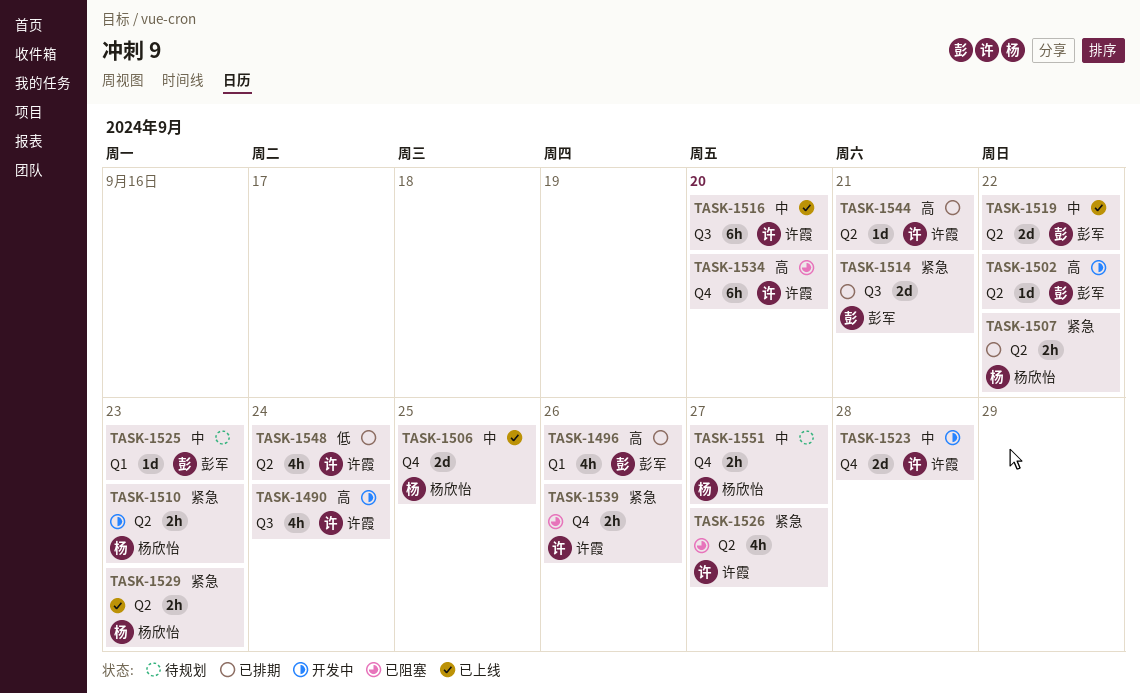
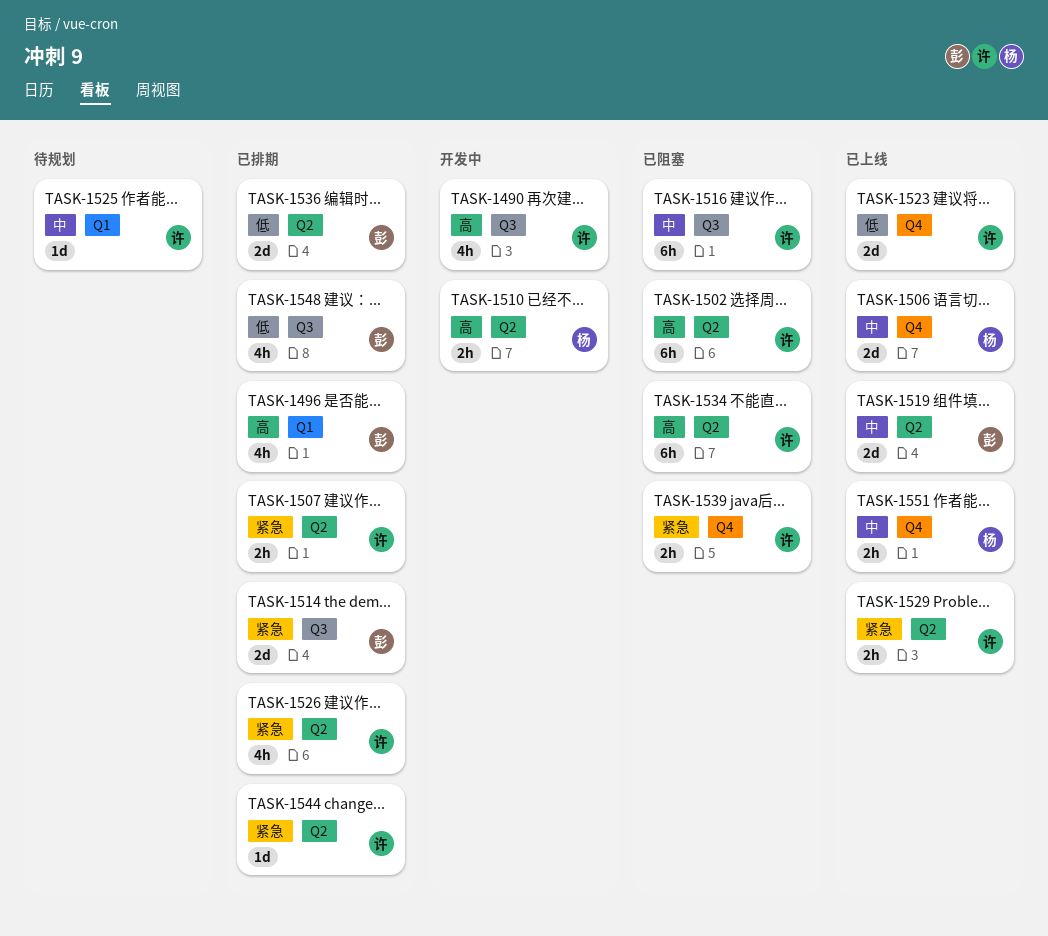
TASK-1502, status: 开发中 -> 已阻塞
TASK-1502, owner: 彭军 -> 许霞
TASK-1502, estimate: 1d -> 6h
TASK-1507, owner: 杨欣怡 -> 许霞
TASK-1510, priority: 紧急 -> 高
TASK-1516, status: 已上线 -> 已阻塞
TASK-1523, status: 开发中 -> 已上线
TASK-1523, priority: 中 -> 低
TASK-1525, owner: 彭军 -> 许霞
TASK-1526, status: 已阻塞 -> 已排期
TASK-1529, owner: 杨欣怡 -> 许霞
TASK-1534, label: Q4 -> Q2
TASK-1536: none -> present
TASK-1544, priority: 高 -> 紧急
TASK-1548, owner: 许霞 -> 彭军
TASK-1548, label: Q2 -> Q3
TASK-1551, status: 待规划 -> 已上线

